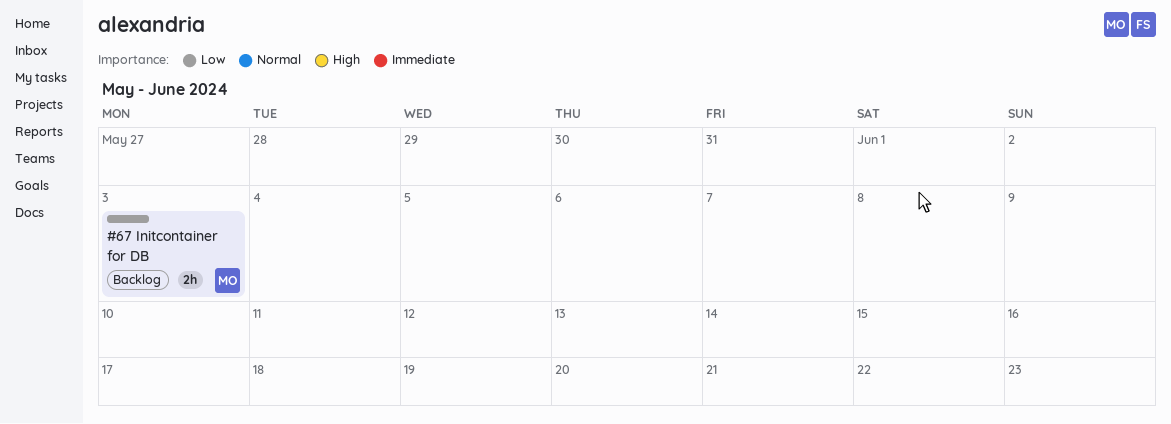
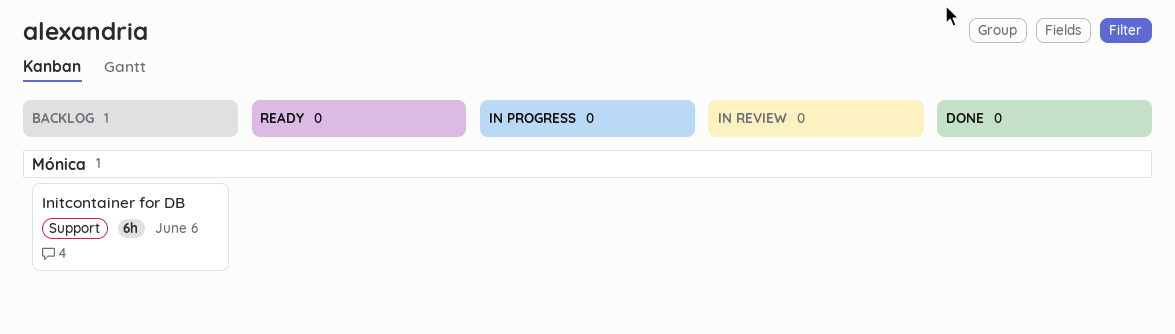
Initcontainer for DB, estimate: 2h -> 6h
Initcontainer for DB, due: Jun 3 -> Jun 6

